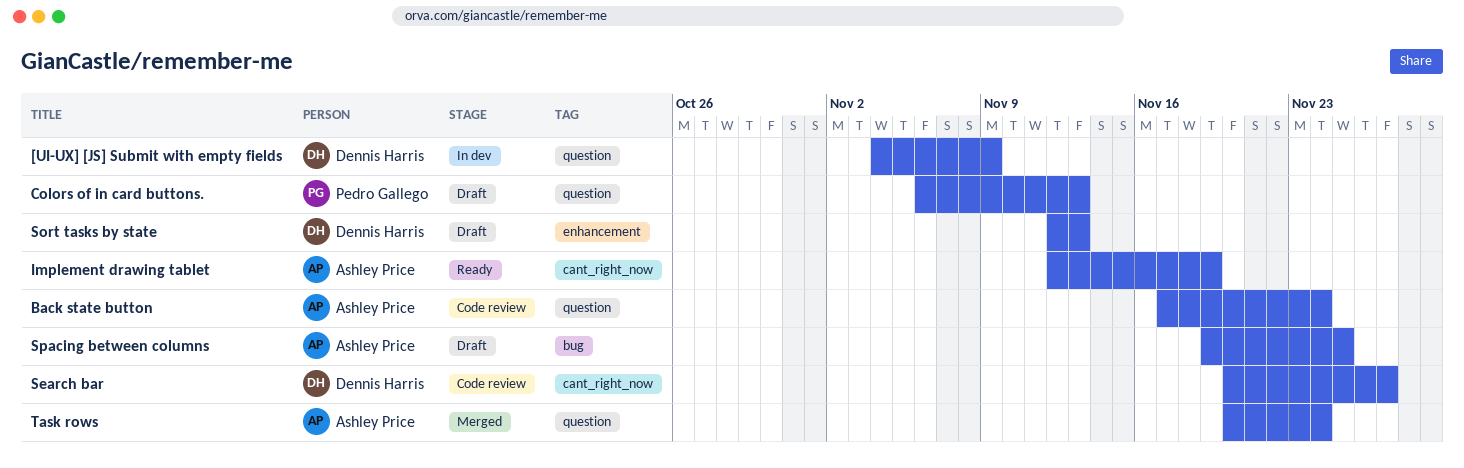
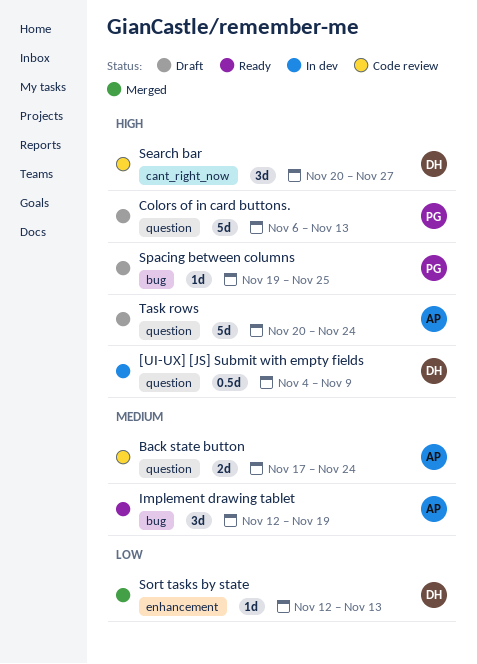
Implement drawing tablet, label: cant_right_now -> bug
Sort tasks by state, status: Draft -> Merged
Spacing between columns, owner: Ashley Price -> Pedro Gallego
Task rows, status: Merged -> Draft

